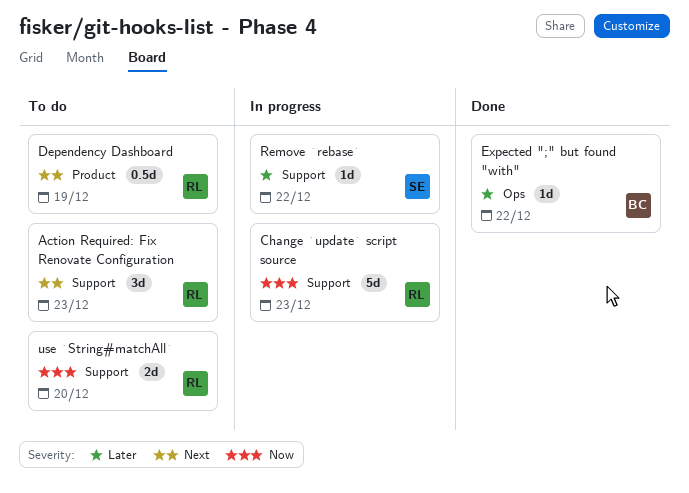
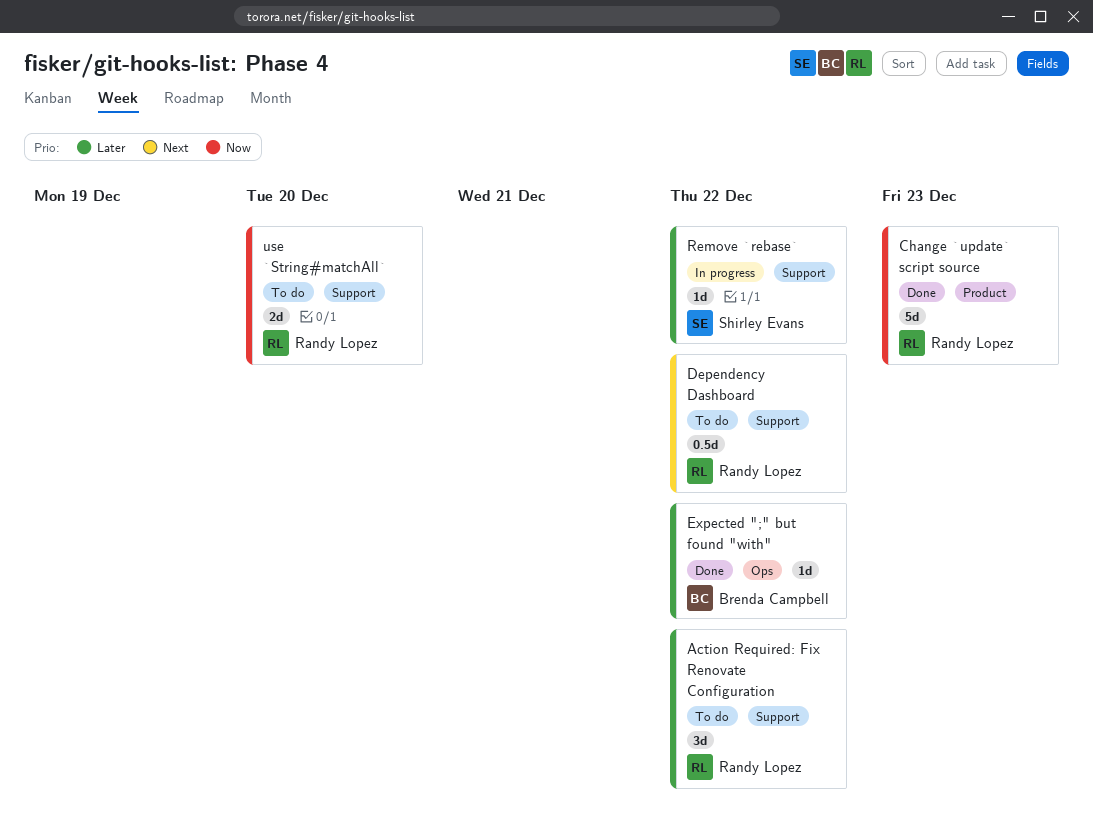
Action Required: Fix Renovate Configuration, priority: Next -> Later
Action Required: Fix Renovate Configuration, due: Dec 23 -> Dec 22
Change `update` script source, status: In progress -> Done
Change `update` script source, label: Support -> Product
Dependency Dashboard, label: Product -> Support
Dependency Dashboard, due: Dec 19 -> Dec 22

